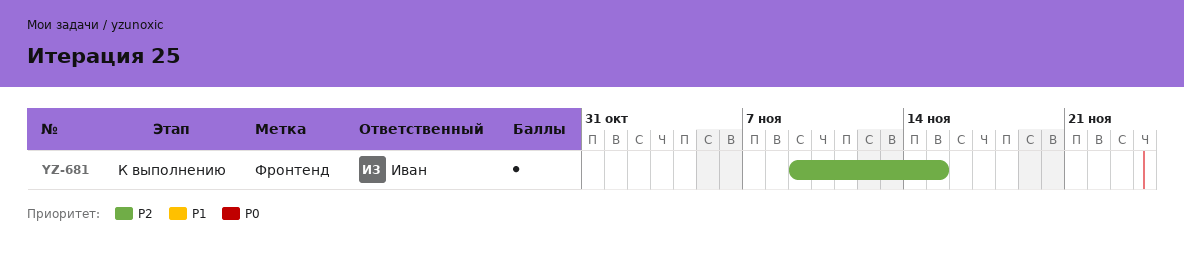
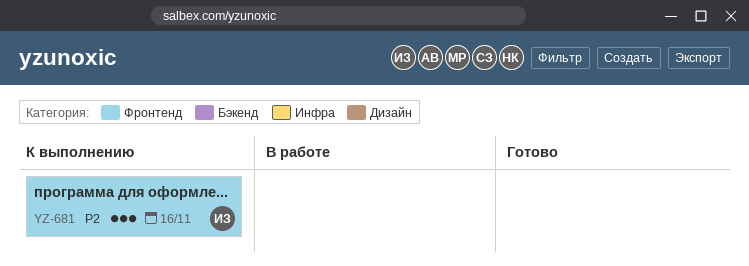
YZ-681, estimate: 1 -> 3
YZ-681, due: Nov 15 -> Nov 16

